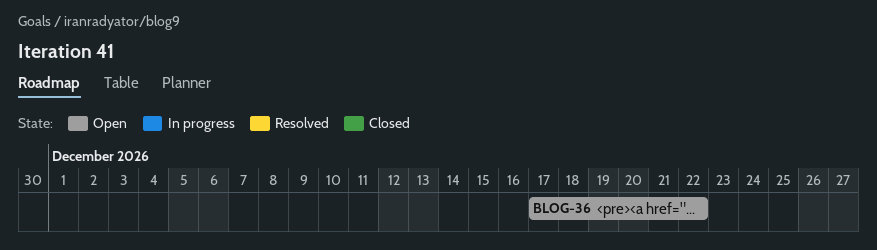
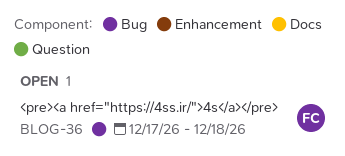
BLOG-36, due: Dec 22 -> Dec 18

